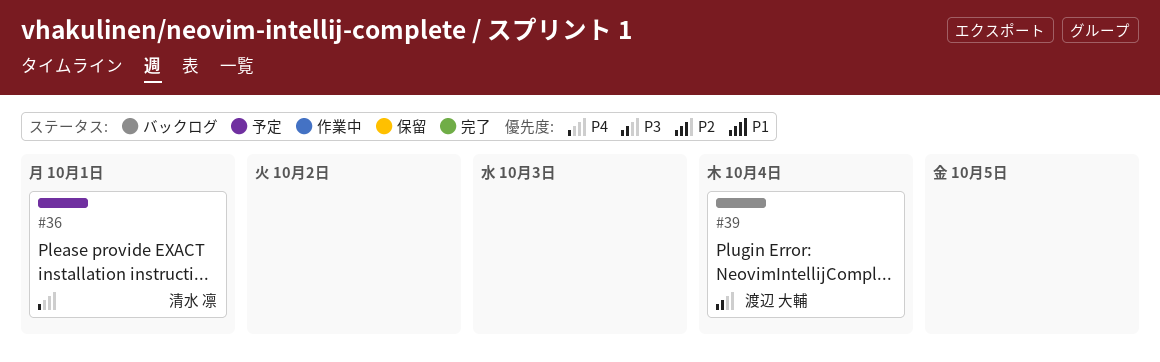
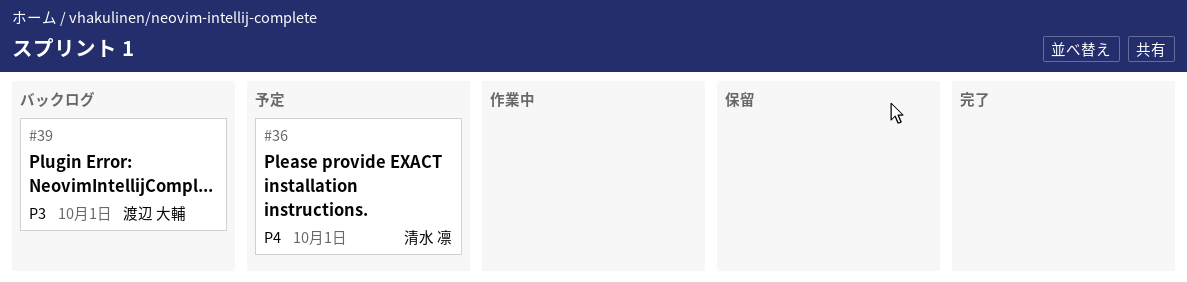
#39, due: Oct 4 -> Oct 1

